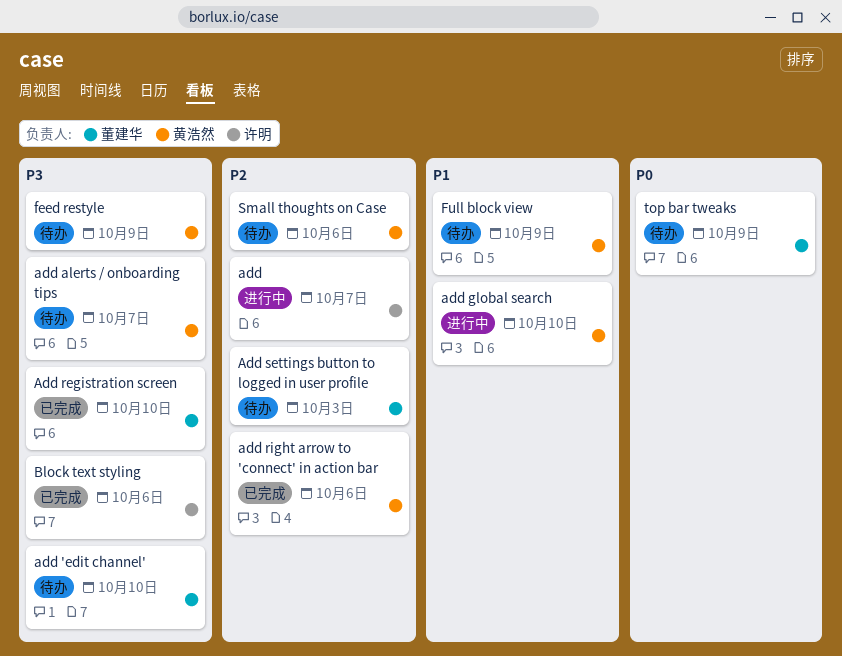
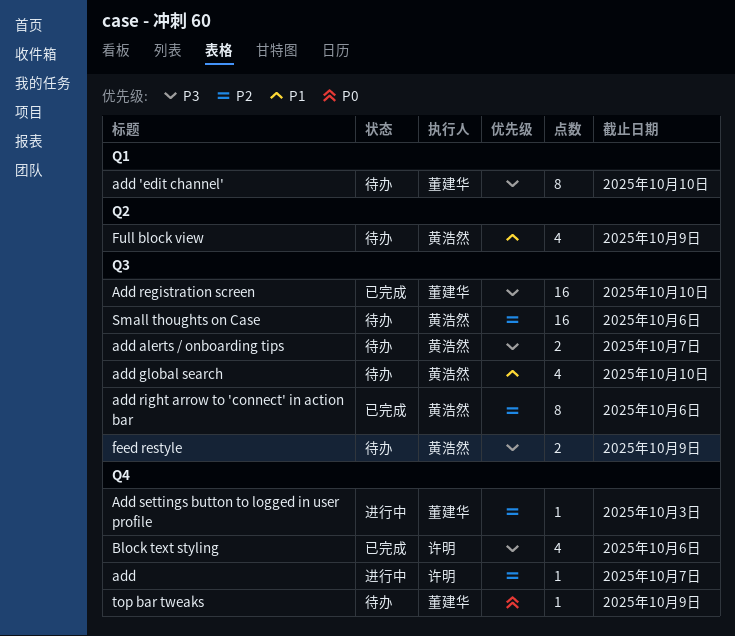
add global search, status: 进行中 -> 待办
Add settings button to logged in user profile, status: 待办 -> 进行中

